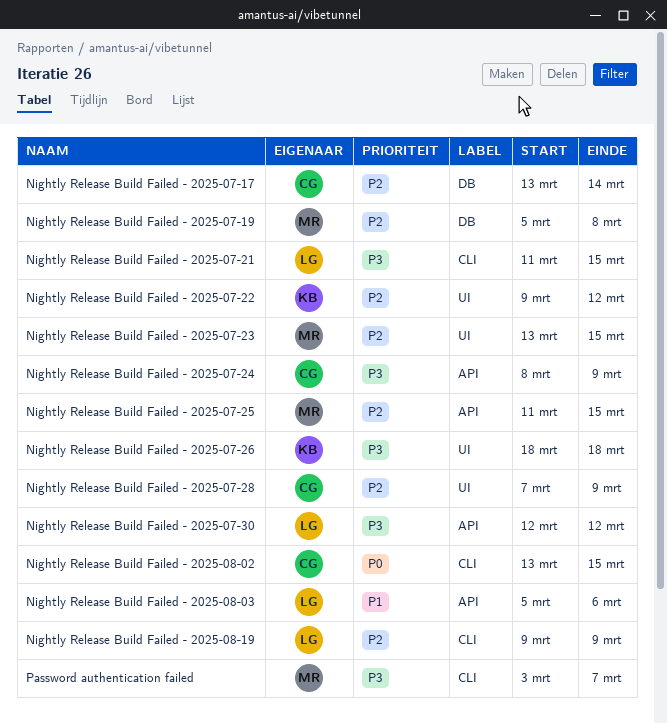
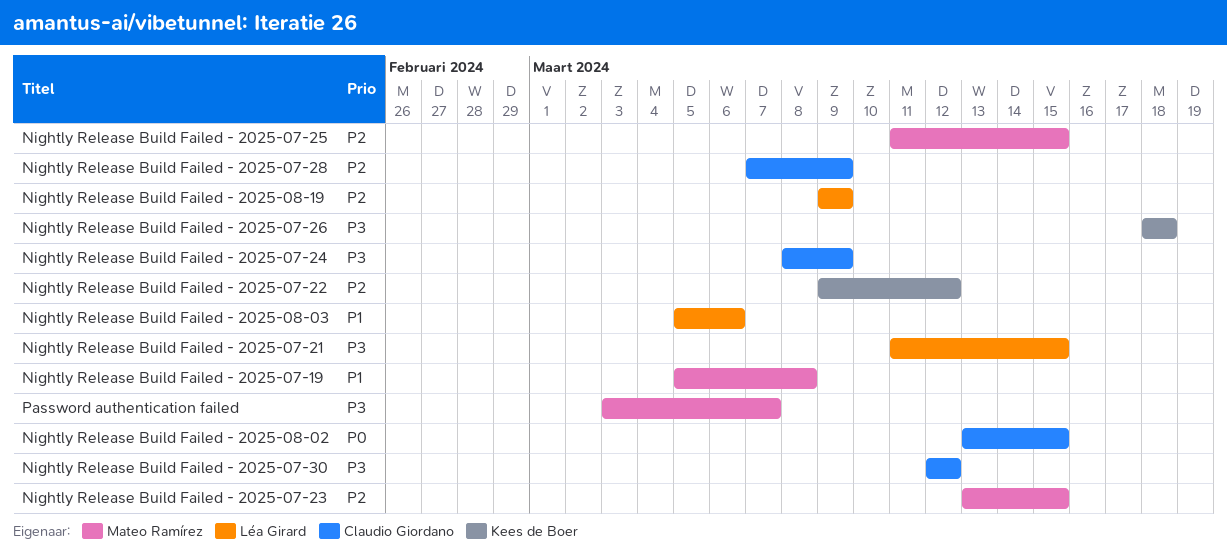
Nightly Release Build Failed - 2025-07-17: present -> none
Nightly Release Build Failed - 2025-07-19, priority: P2 -> P1
Nightly Release Build Failed - 2025-07-30, owner: Léa Girard -> Claudio Giordano

